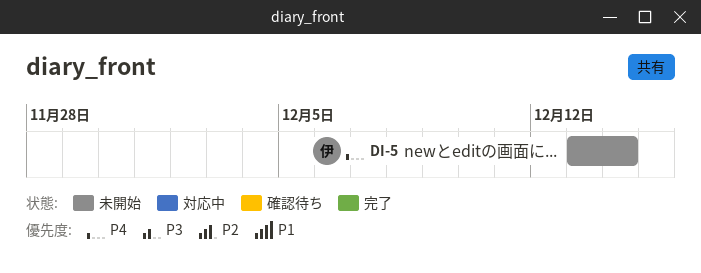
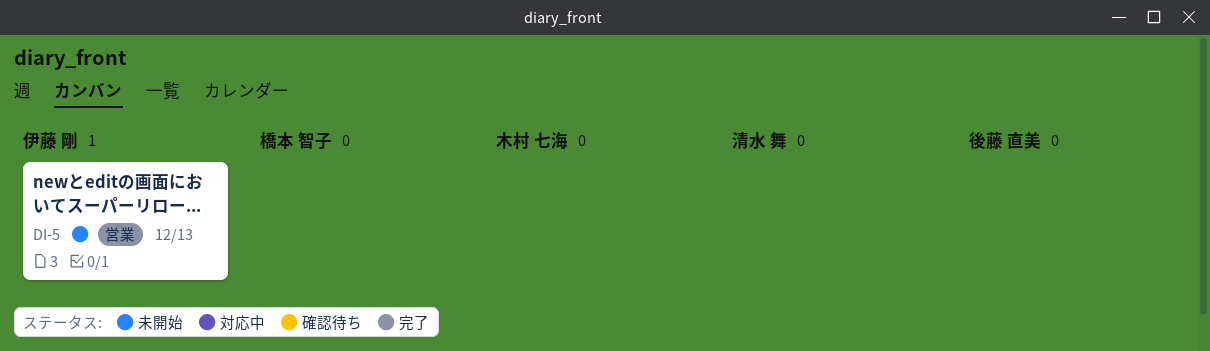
DI-5, due: Dec 14 -> Dec 13

